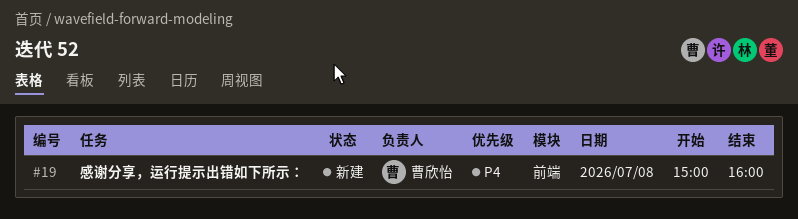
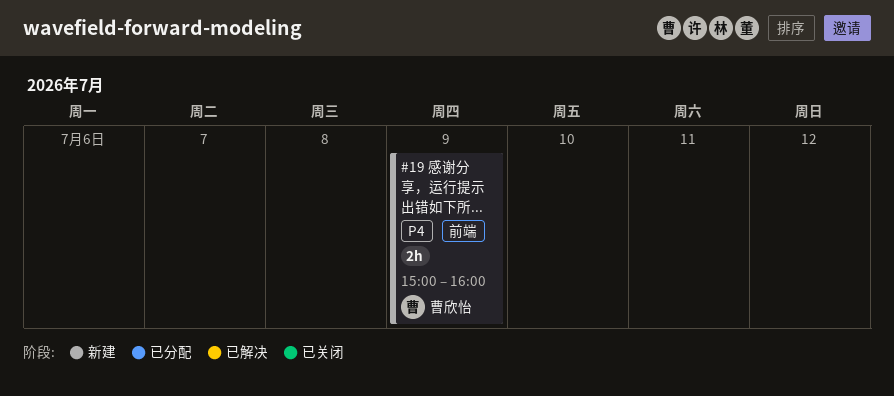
#19, day: Jul 8 -> Jul 9

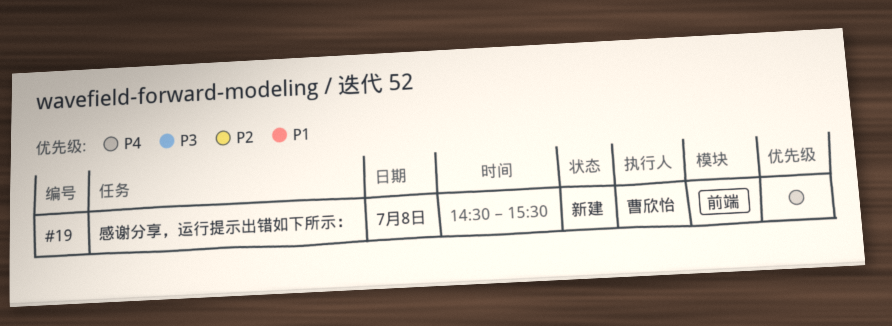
#19, day: Jul 9 -> Jul 8
#19, begins: 15:00 -> 14:30
#19, ends: 16:00 -> 15:30

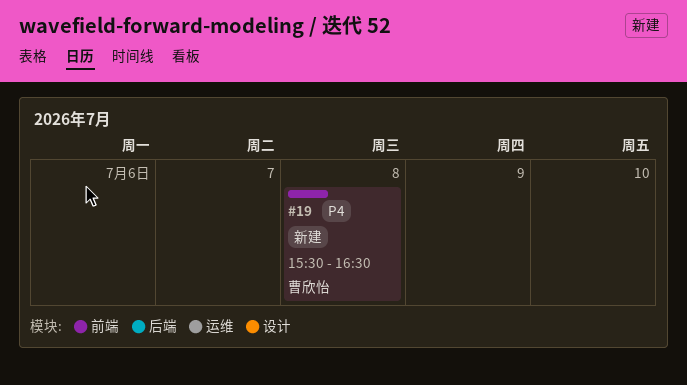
#19, begins: 14:30 -> 15:30
#19, ends: 15:30 -> 16:30

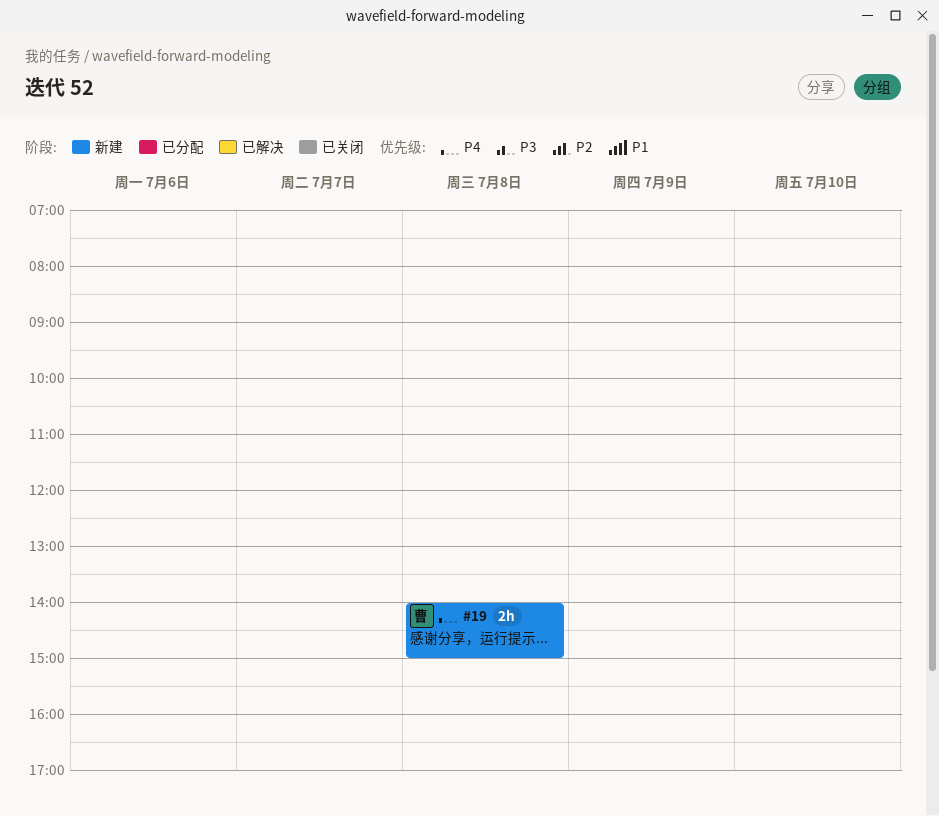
#19, begins: 15:30 -> 14:00
#19, ends: 16:30 -> 15:00

